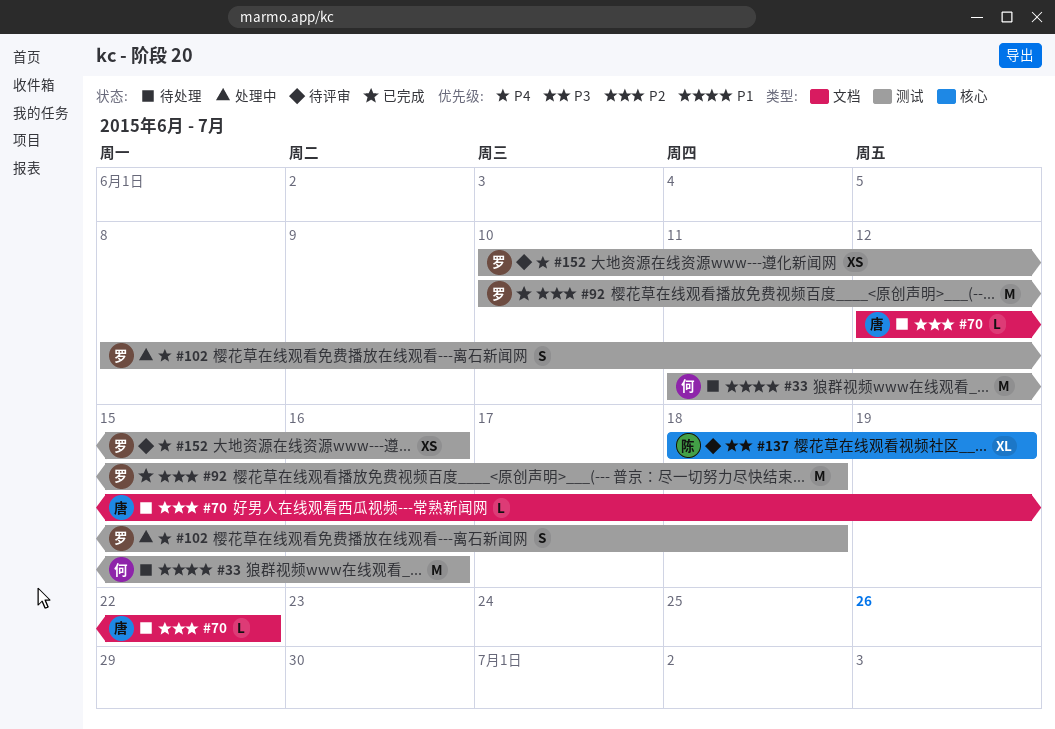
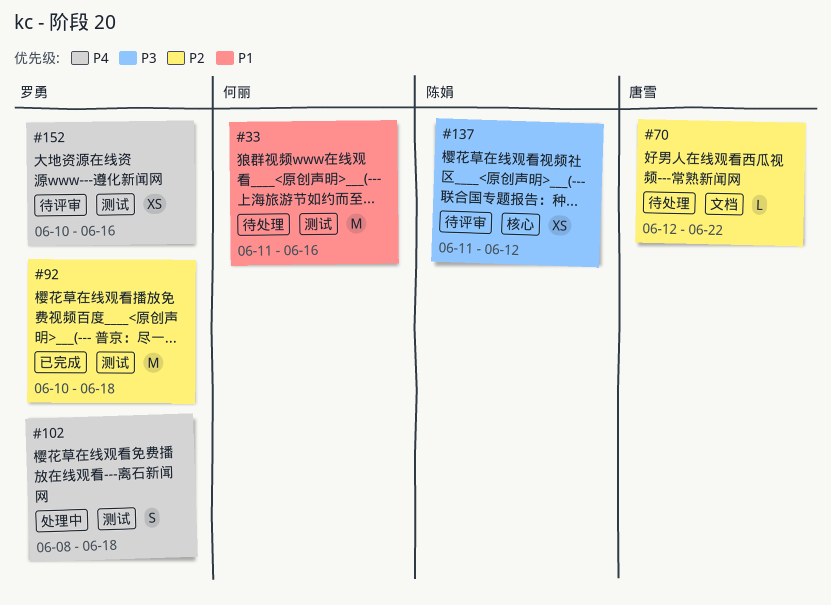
#137, estimate: XL -> XS
#137, start: Jun 18 -> Jun 11
#137, due: Jun 19 -> Jun 12

